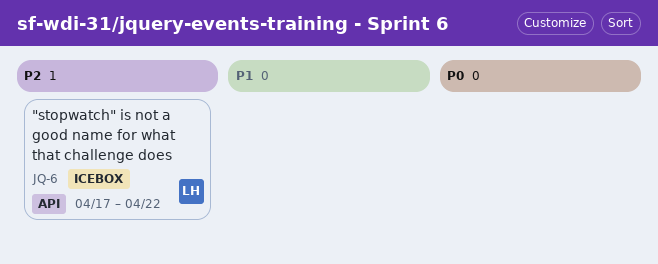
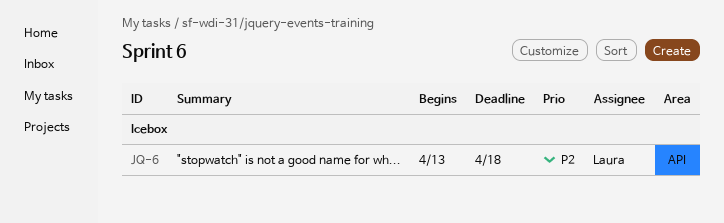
JQ-6, start: Apr 17 -> Apr 13
JQ-6, due: Apr 22 -> Apr 18

